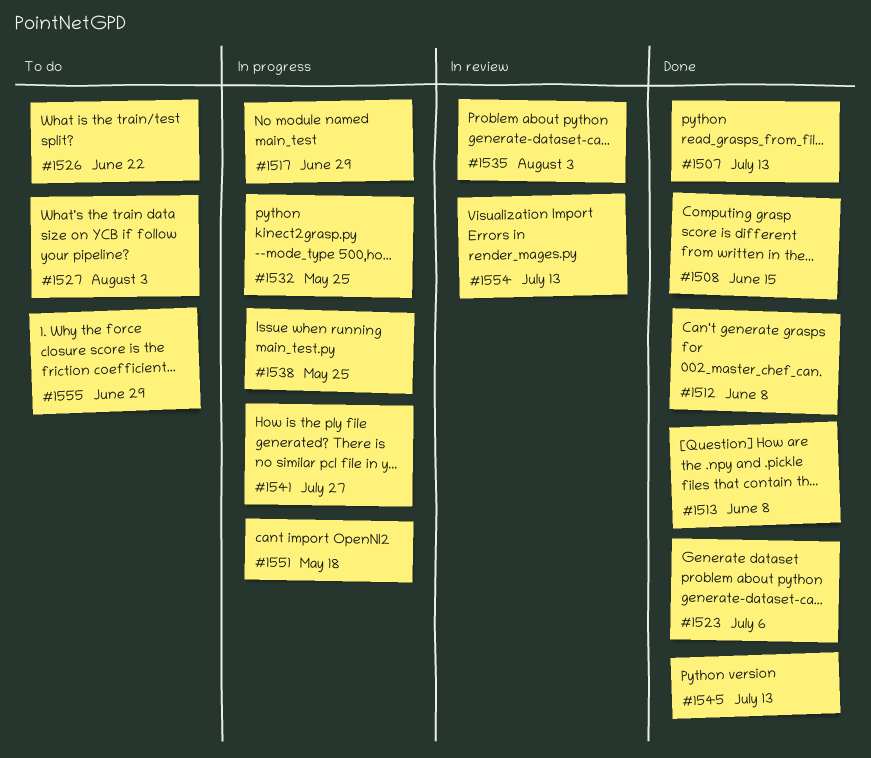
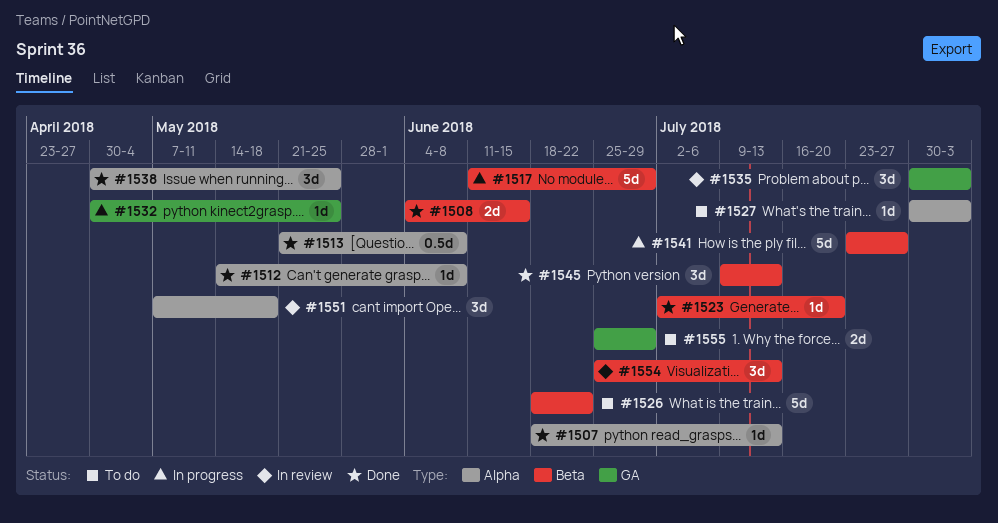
#1523, due: Jul 6 -> Jul 20
#1538, status: In progress -> Done
#1551, status: In progress -> In review

